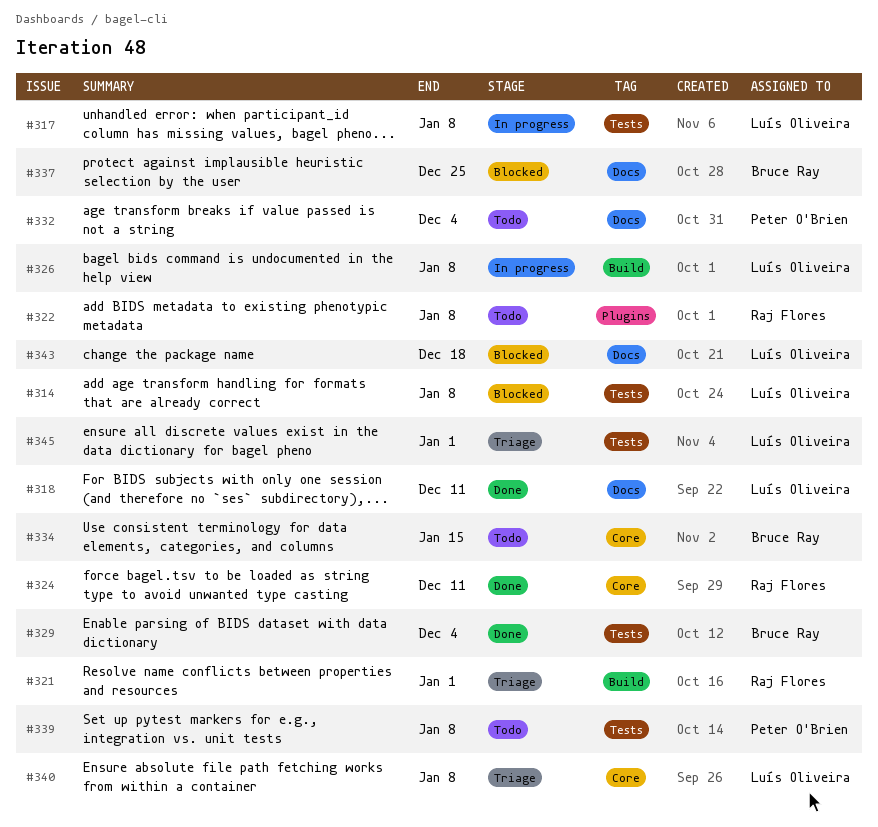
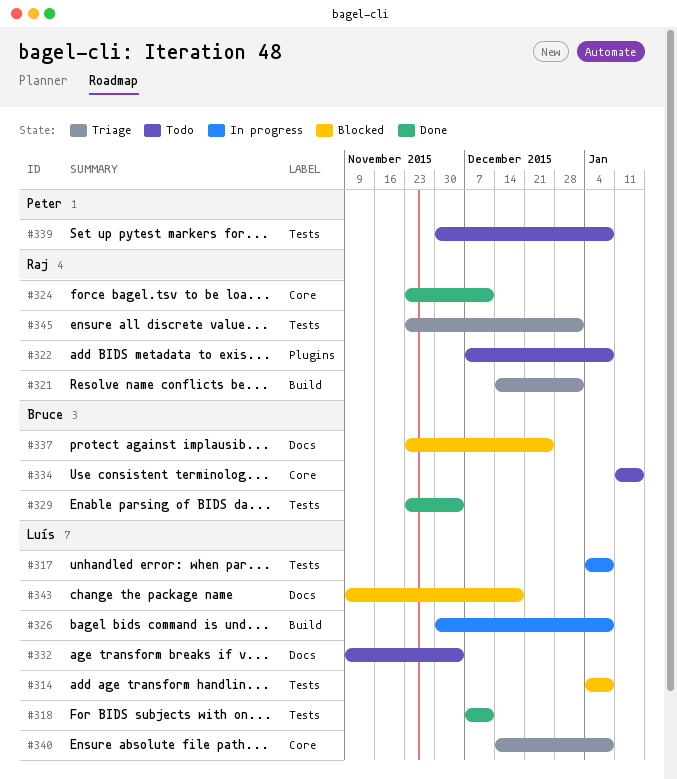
#318, label: Docs -> Tests
#332, owner: Peter O'Brien -> Luís Oliveira
#345, owner: Luís Oliveira -> Raj Flores

